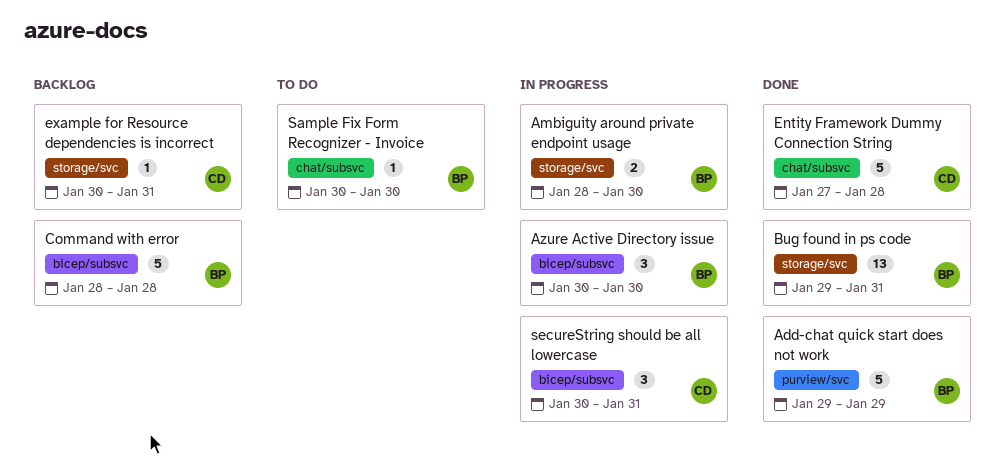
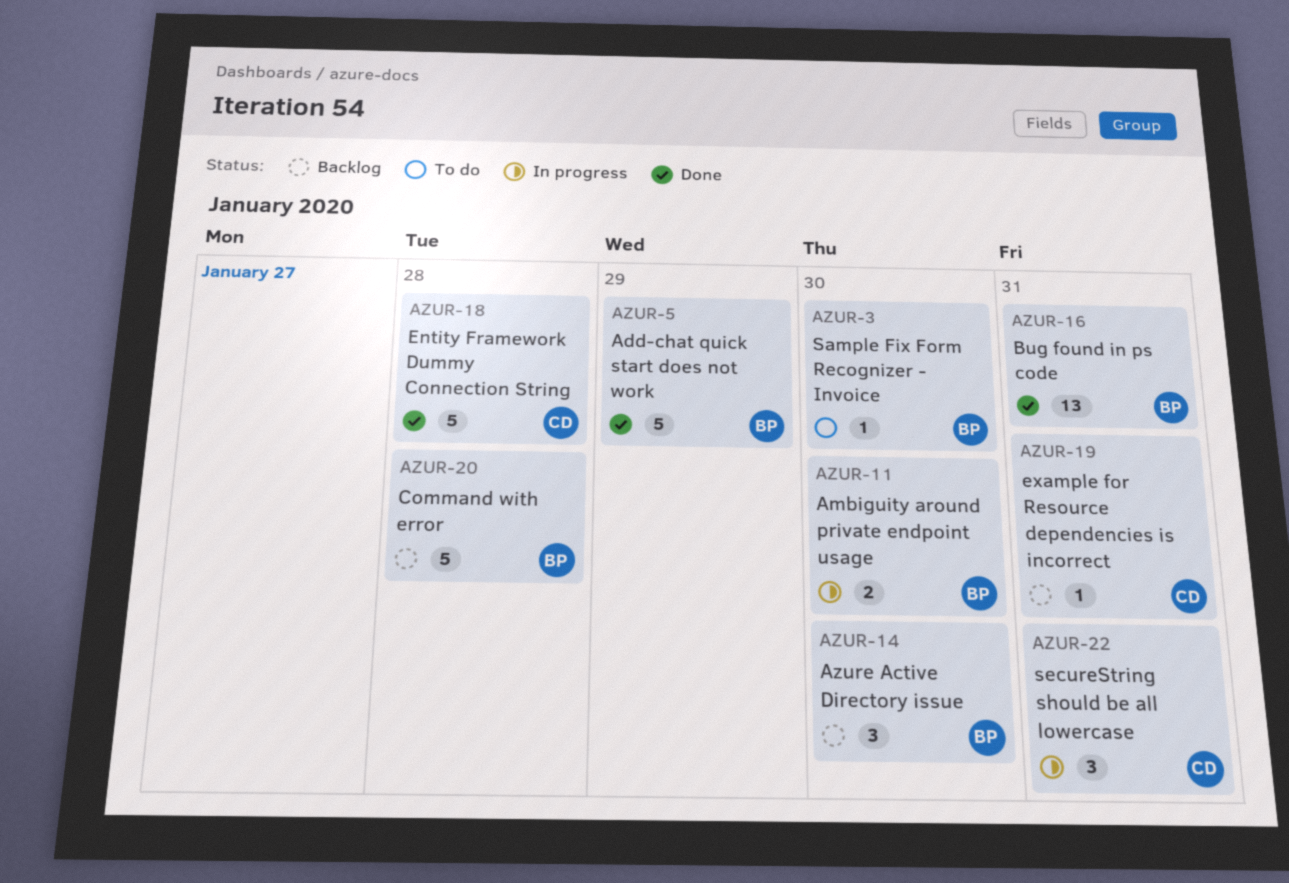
Azure Active Directory issue, status: In progress -> Backlog

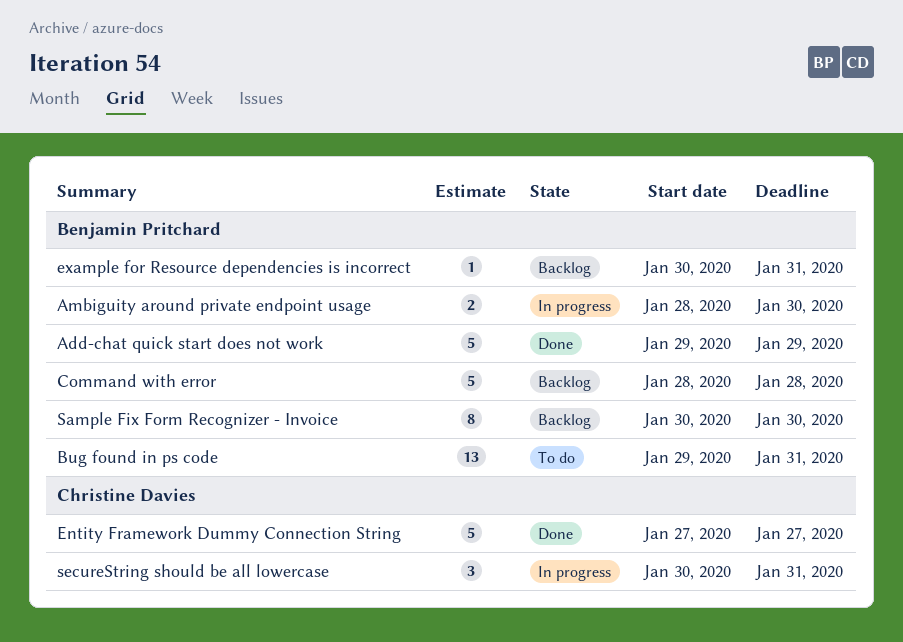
Azure Active Directory issue: present -> none
Bug found in ps code, status: Done -> To do
Entity Framework Dummy Connection String, due: Jan 28 -> Jan 27
example for Resource dependencies is incorrect, owner: Christine Davies -> Benjamin Pritchard
Sample Fix Form Recognizer - Invoice, status: To do -> Backlog
Sample Fix Form Recognizer - Invoice, estimate: 1 -> 8

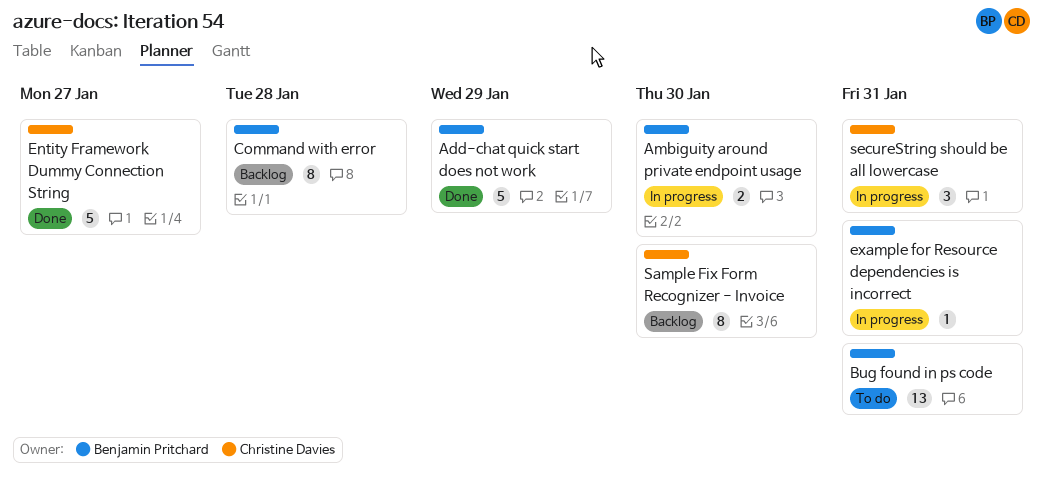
Command with error, estimate: 5 -> 8
example for Resource dependencies is incorrect, status: Backlog -> In progress
Sample Fix Form Recognizer - Invoice, owner: Benjamin Pritchard -> Christine Davies

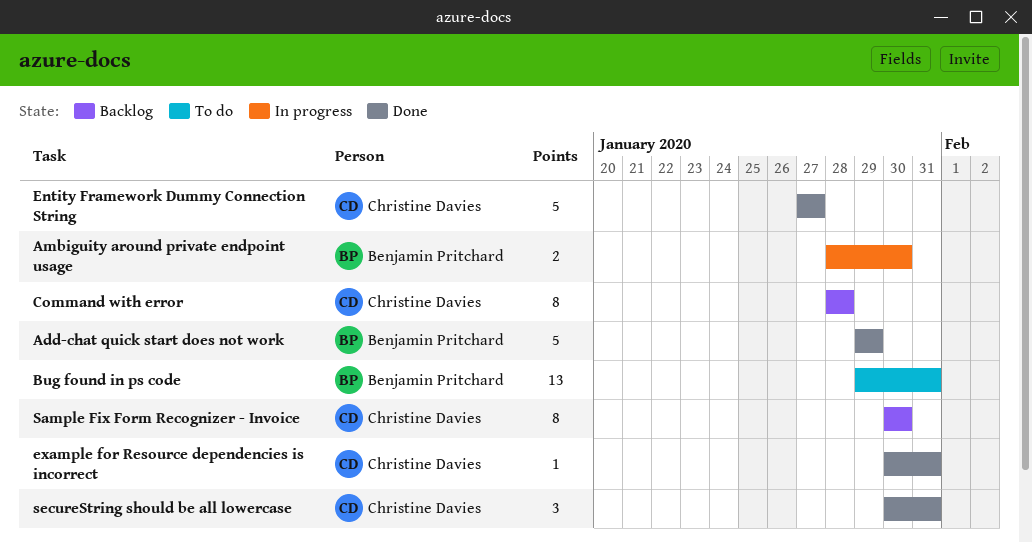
Command with error, owner: Benjamin Pritchard -> Christine Davies
example for Resource dependencies is incorrect, status: In progress -> Done
example for Resource dependencies is incorrect, owner: Benjamin Pritchard -> Christine Davies
secureString should be all lowercase, status: In progress -> Done

